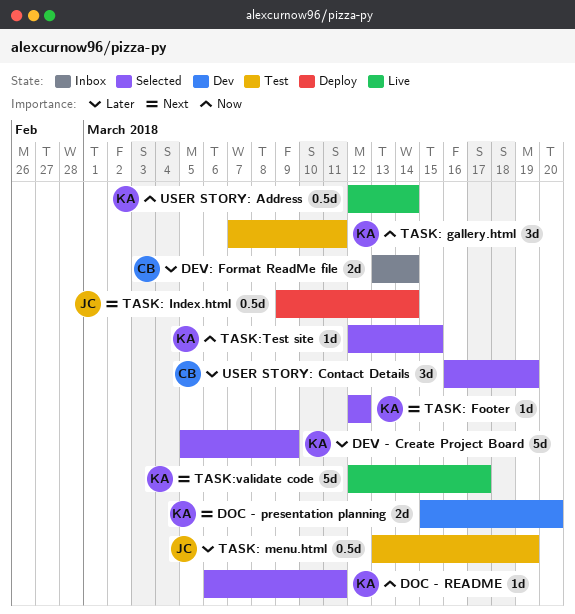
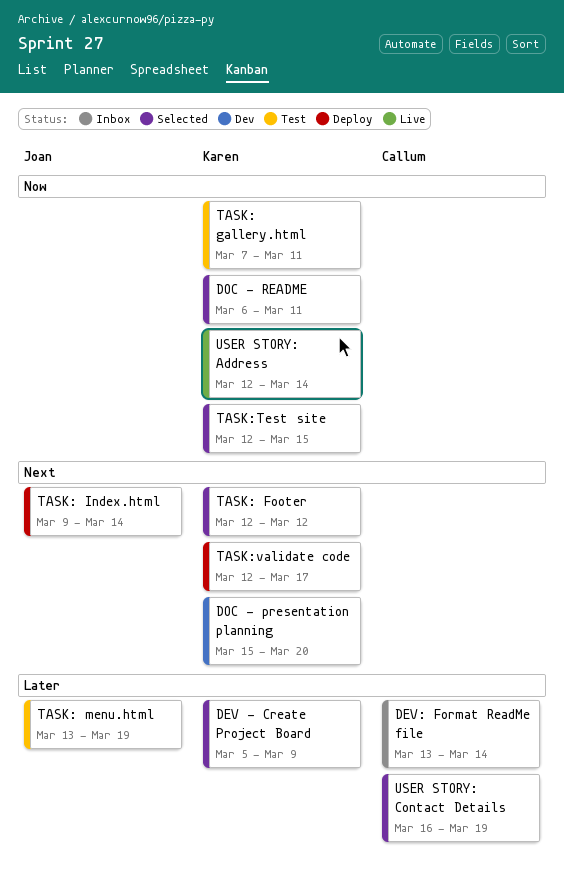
TASK:validate code, status: Live -> Deploy

